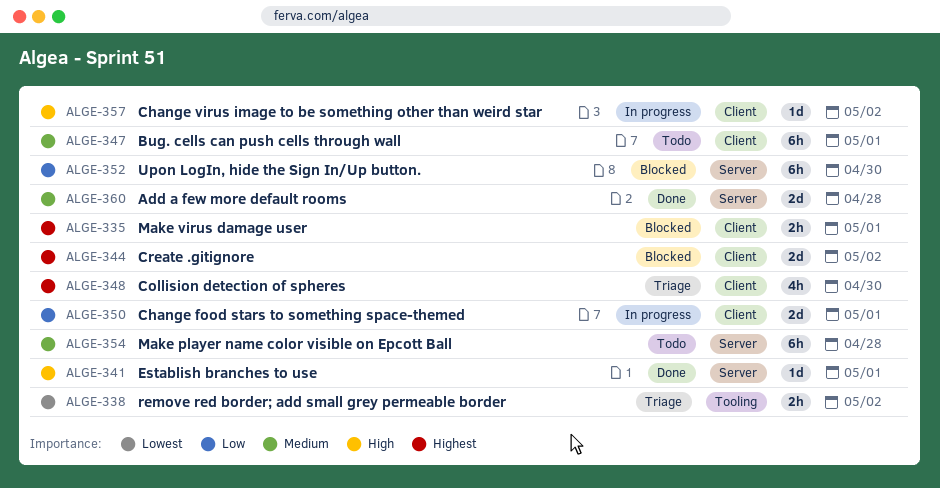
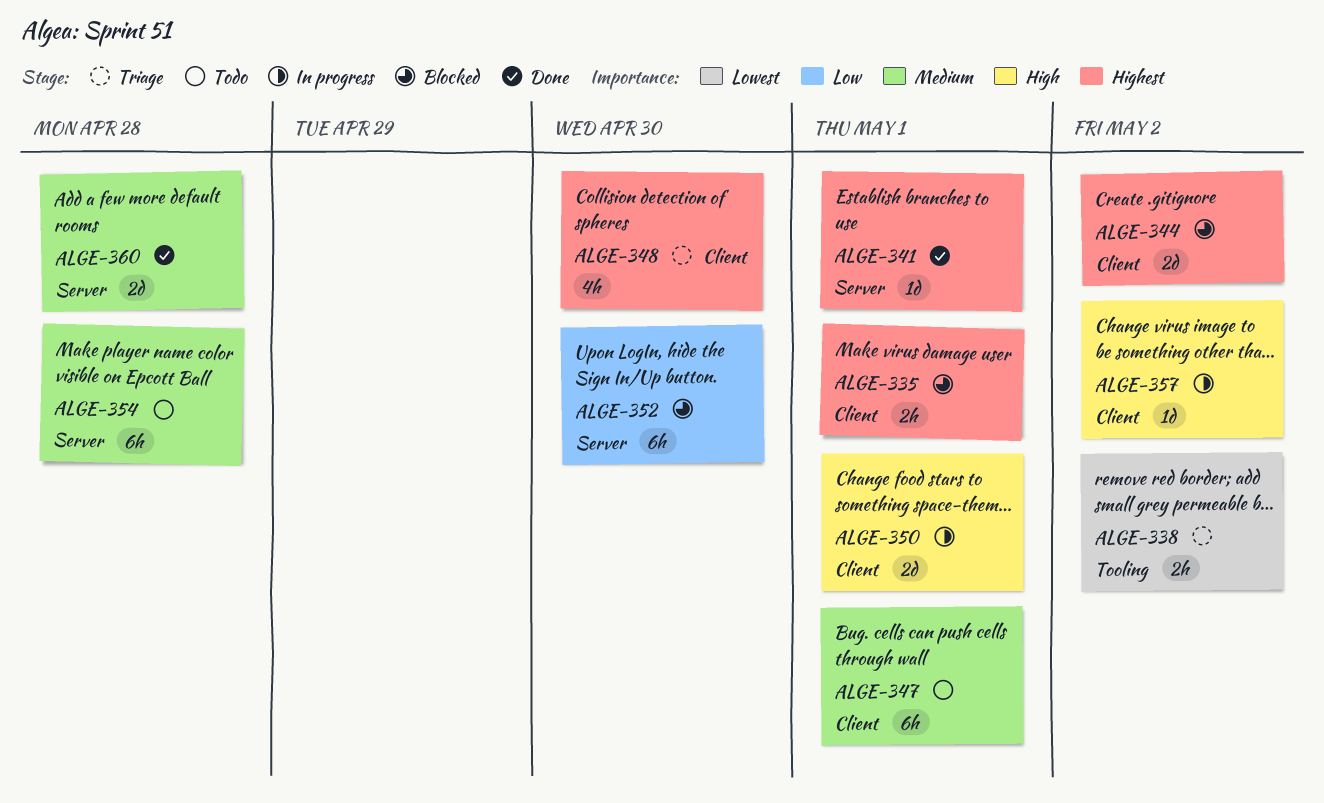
ALGE-341, priority: High -> Highest
ALGE-350, priority: Low -> High

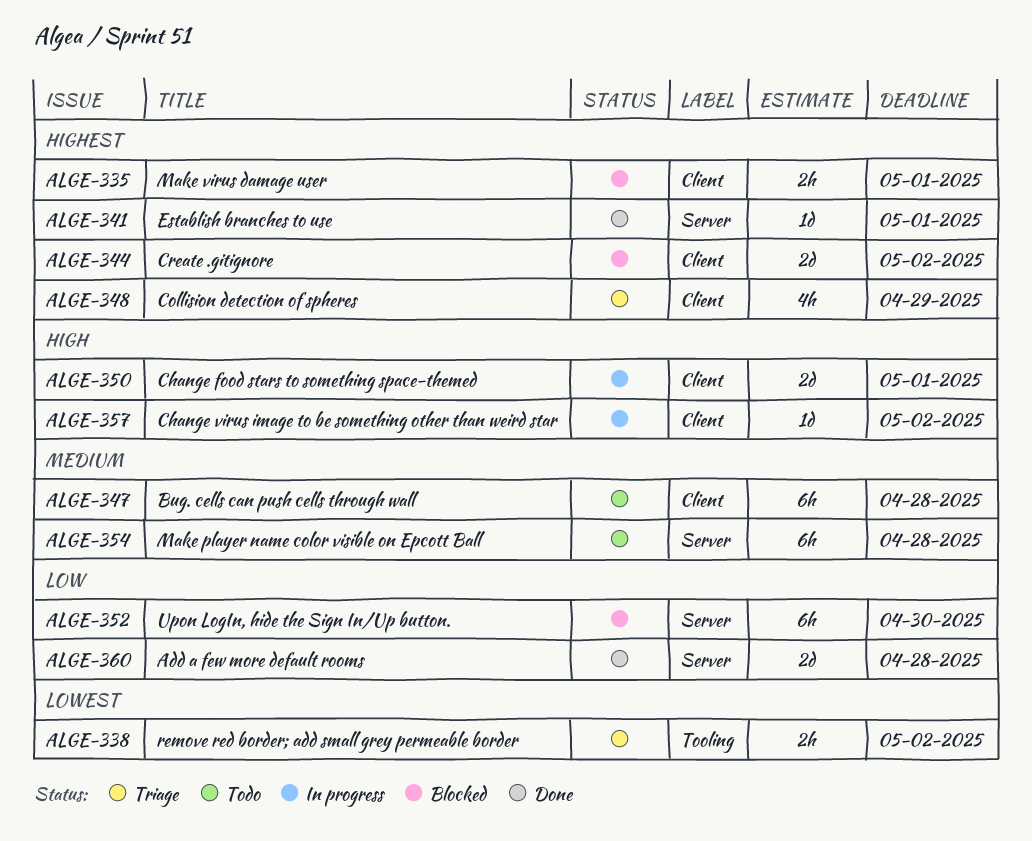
ALGE-347, due: May 1 -> Apr 28
ALGE-348, due: Apr 30 -> Apr 29
ALGE-360, priority: Medium -> Low

